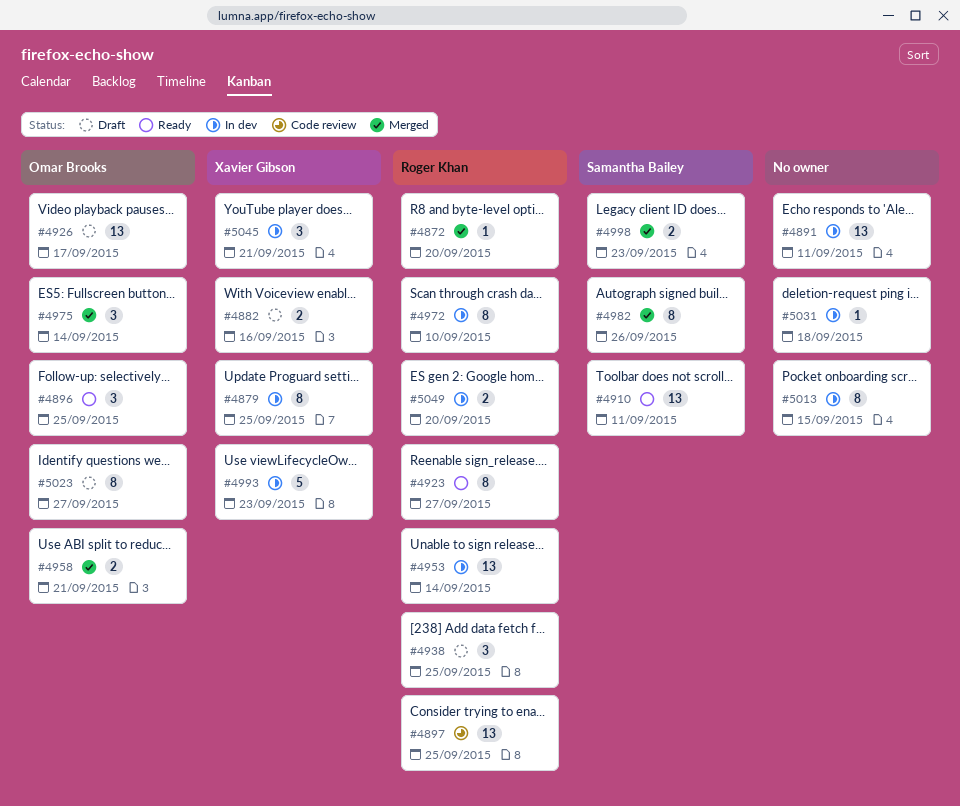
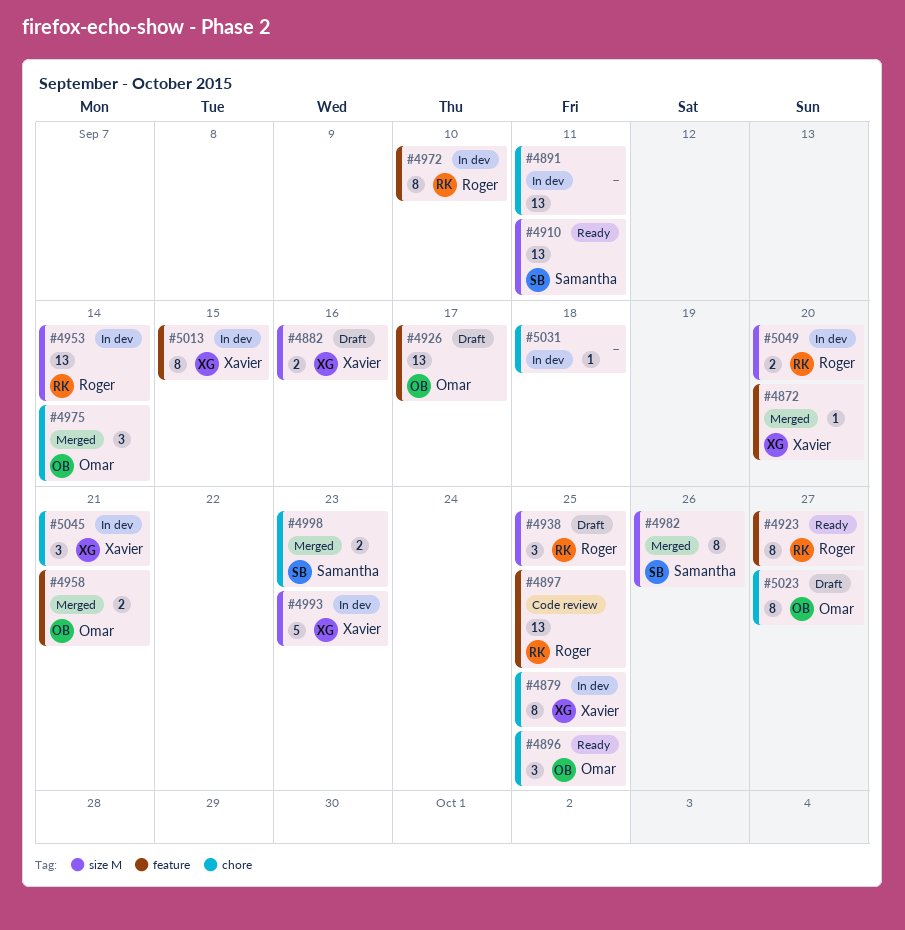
#4872, owner: Roger Khan -> Xavier Gibson
#5013, owner: none -> Xavier Gibson

